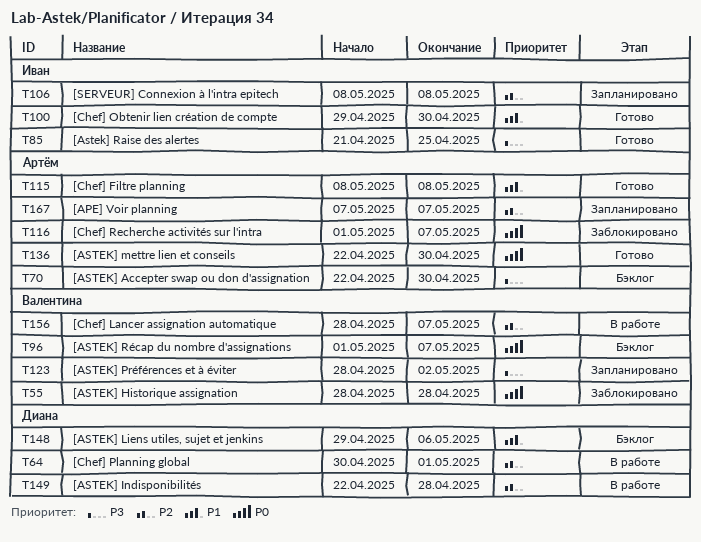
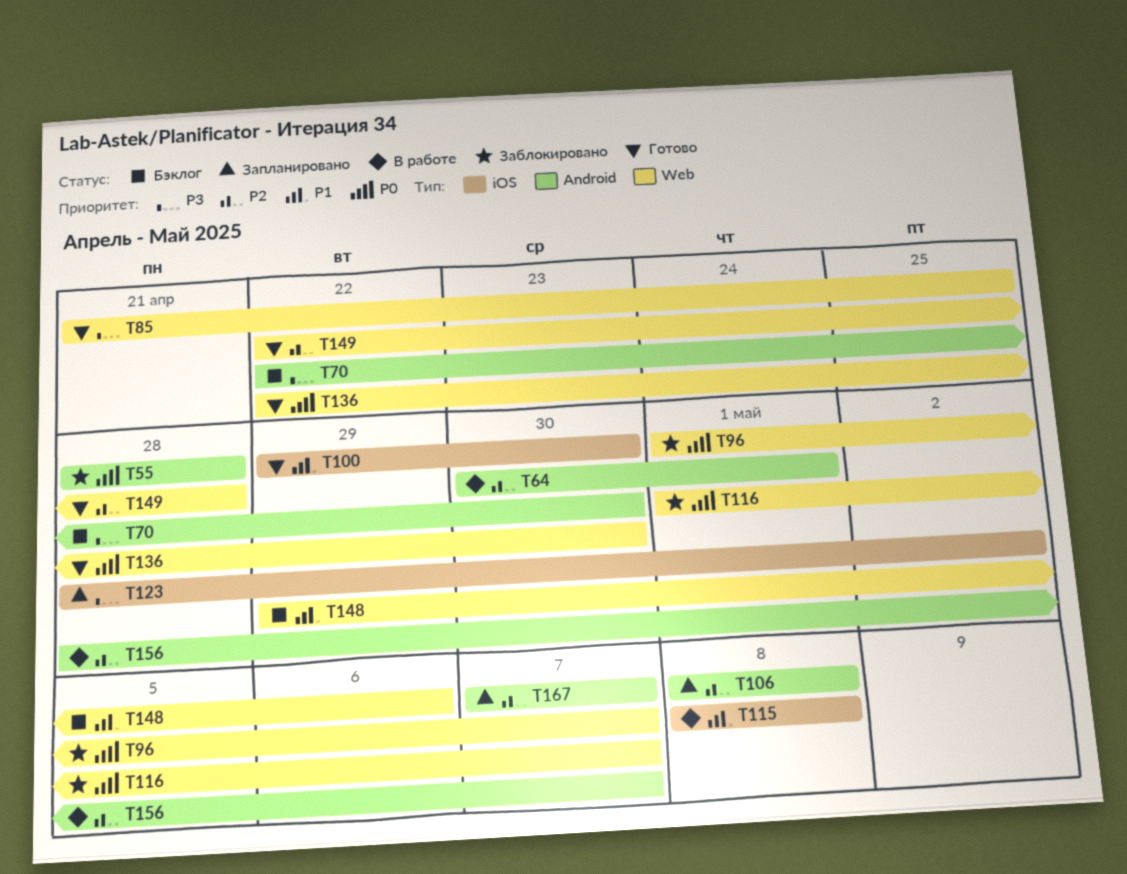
T96, status: Бэклог -> Заблокировано
T115, status: Готово -> В работе
T149, status: В работе -> Готово

